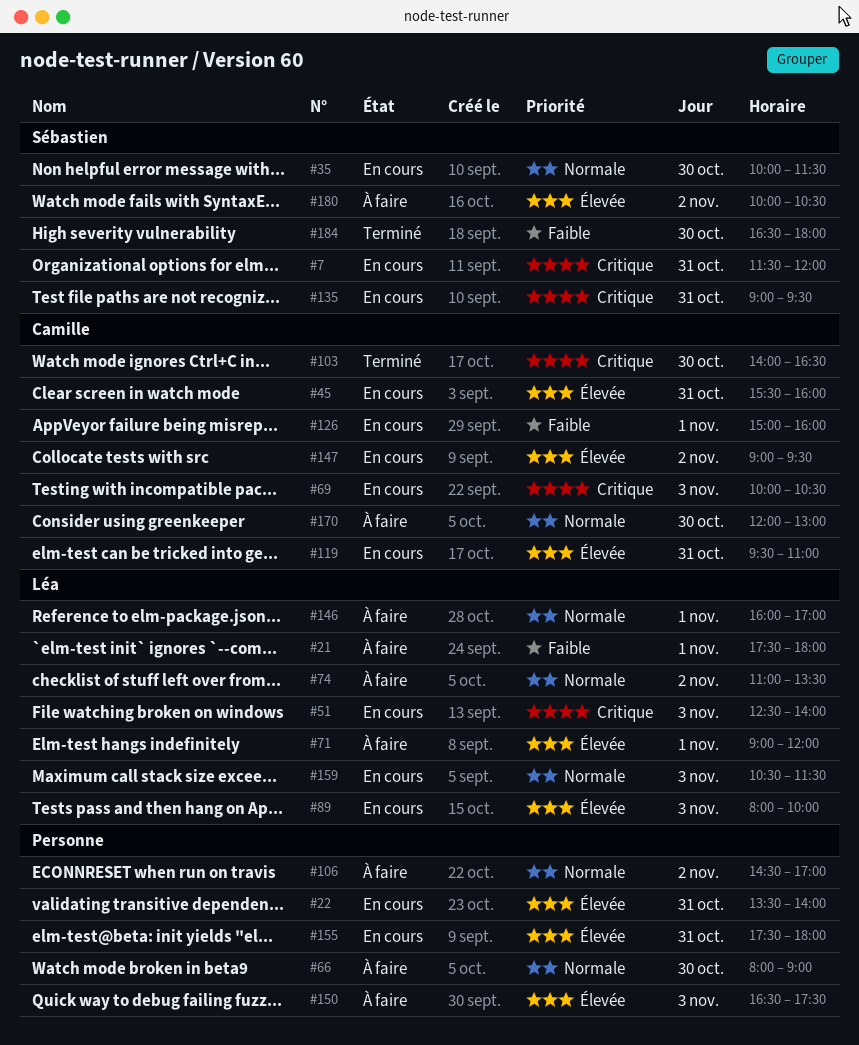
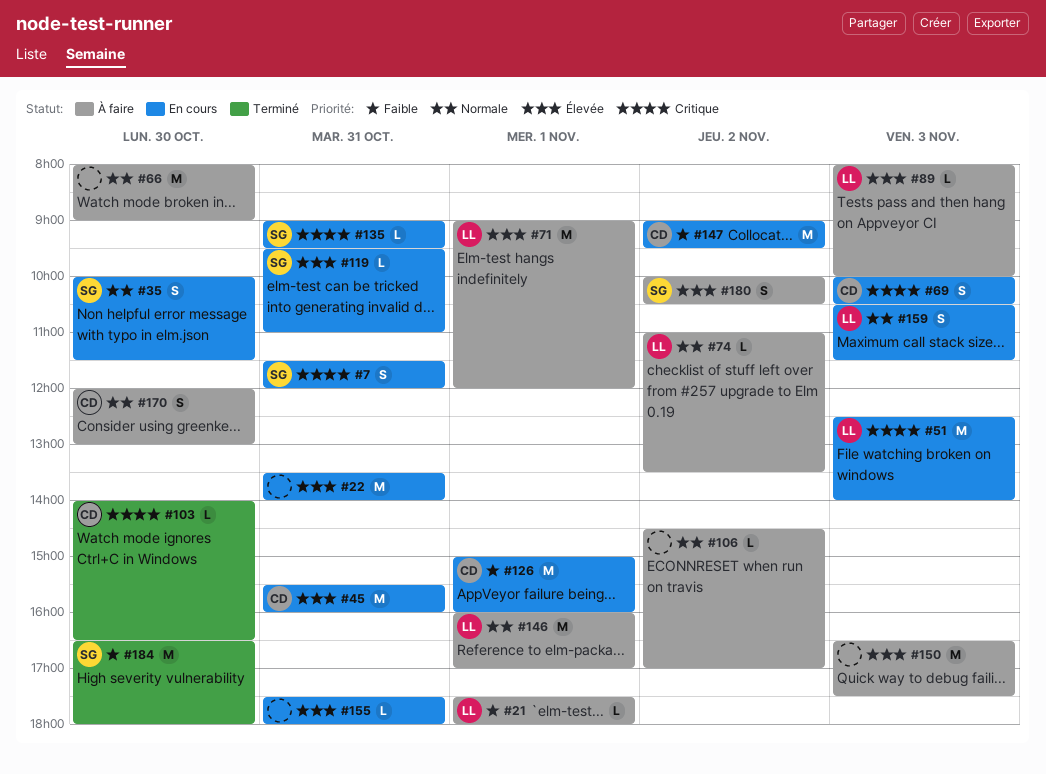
#89, status: En cours -> À faire
#119, owner: Camille -> Sébastien
#147, priority: Élevée -> Faible

